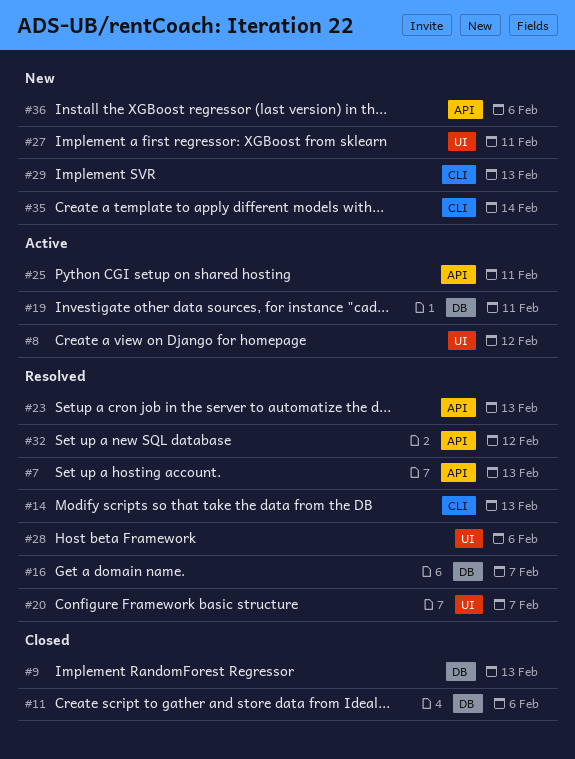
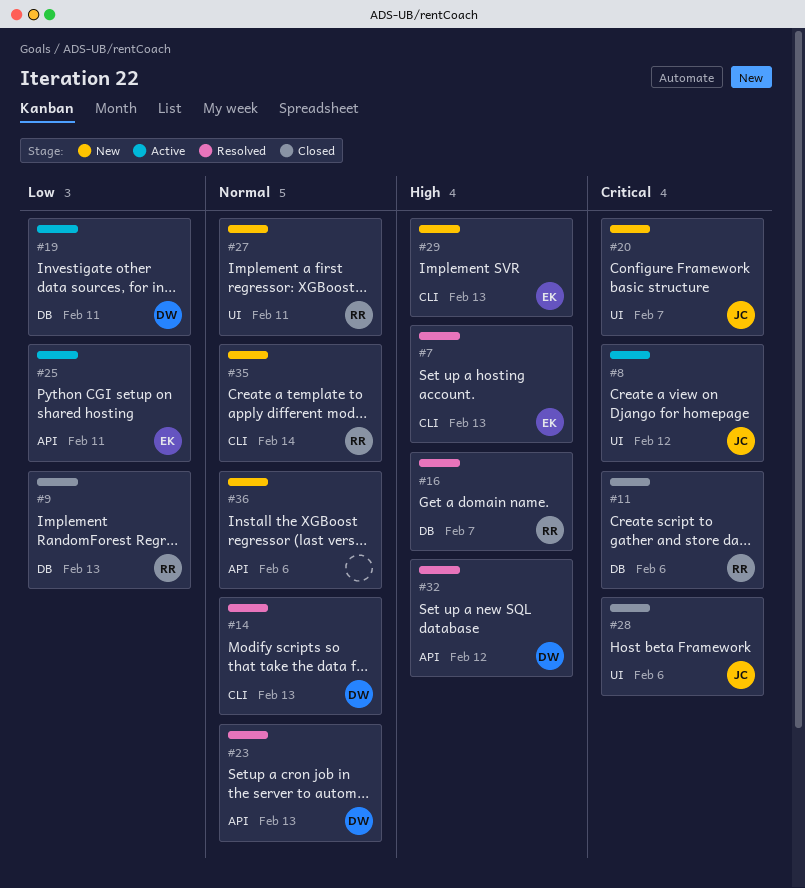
#7, label: API -> CLI
#20, status: Resolved -> New
#28, status: Resolved -> Closed

